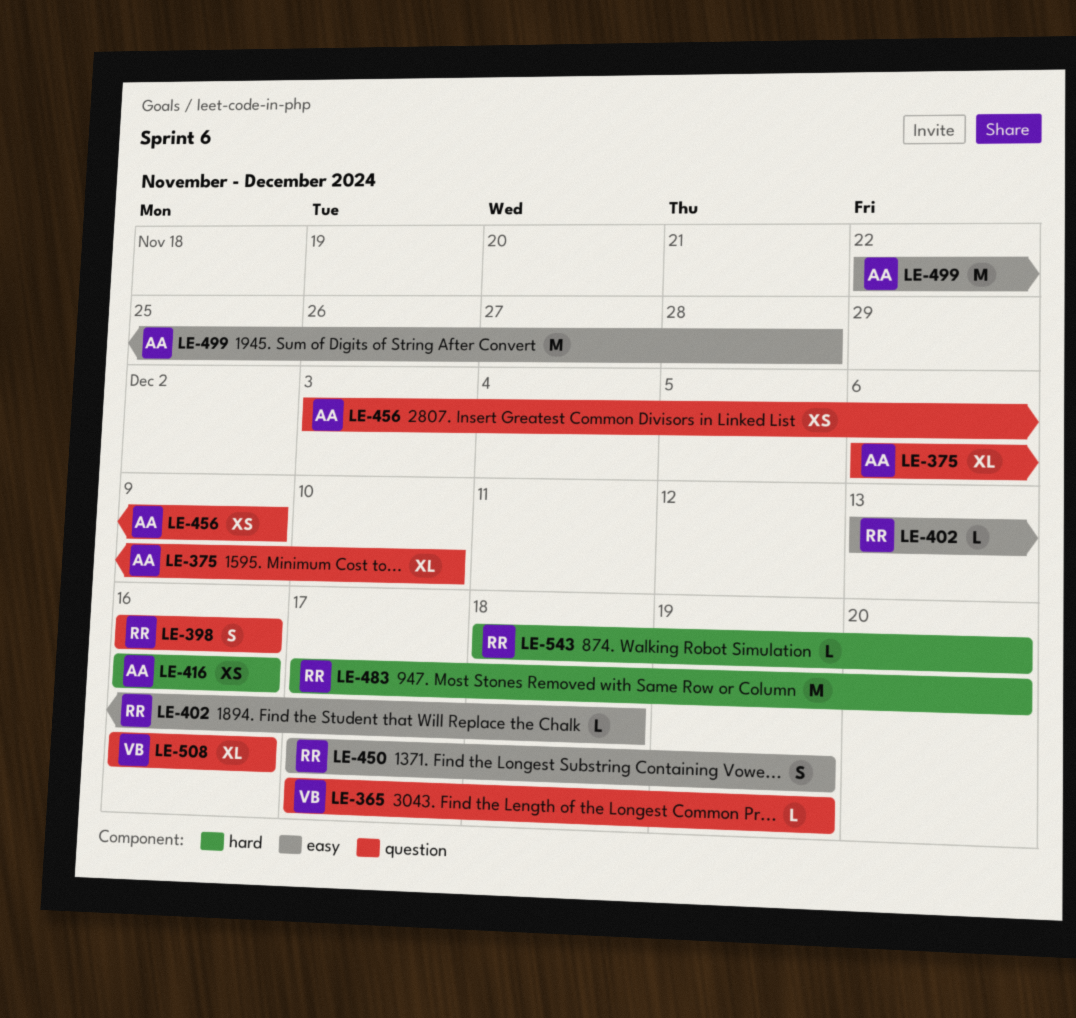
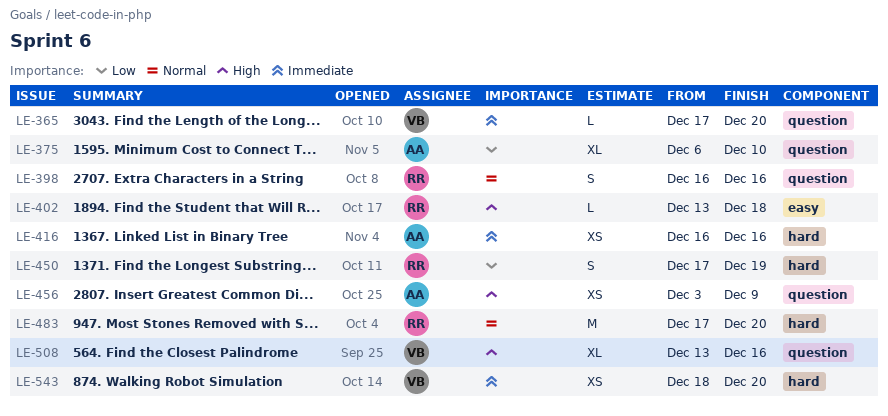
LE-365, due: Dec 19 -> Dec 20
LE-450, label: easy -> hard
LE-499: present -> none
LE-508, start: Dec 16 -> Dec 13
LE-543, owner: RR -> VB
LE-543, estimate: L -> XS

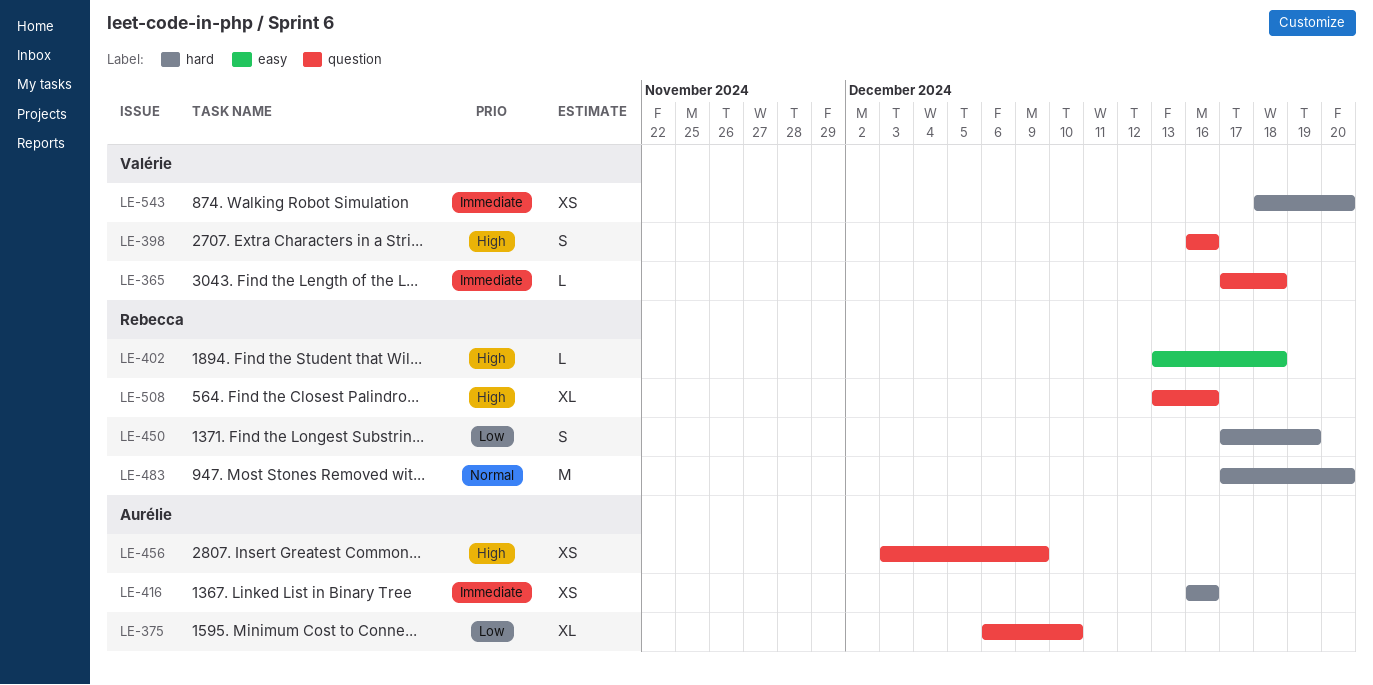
LE-365, due: Dec 20 -> Dec 18
LE-398, owner: Rebecca -> Valérie
LE-398, priority: Normal -> High
LE-508, owner: Valérie -> Rebecca

